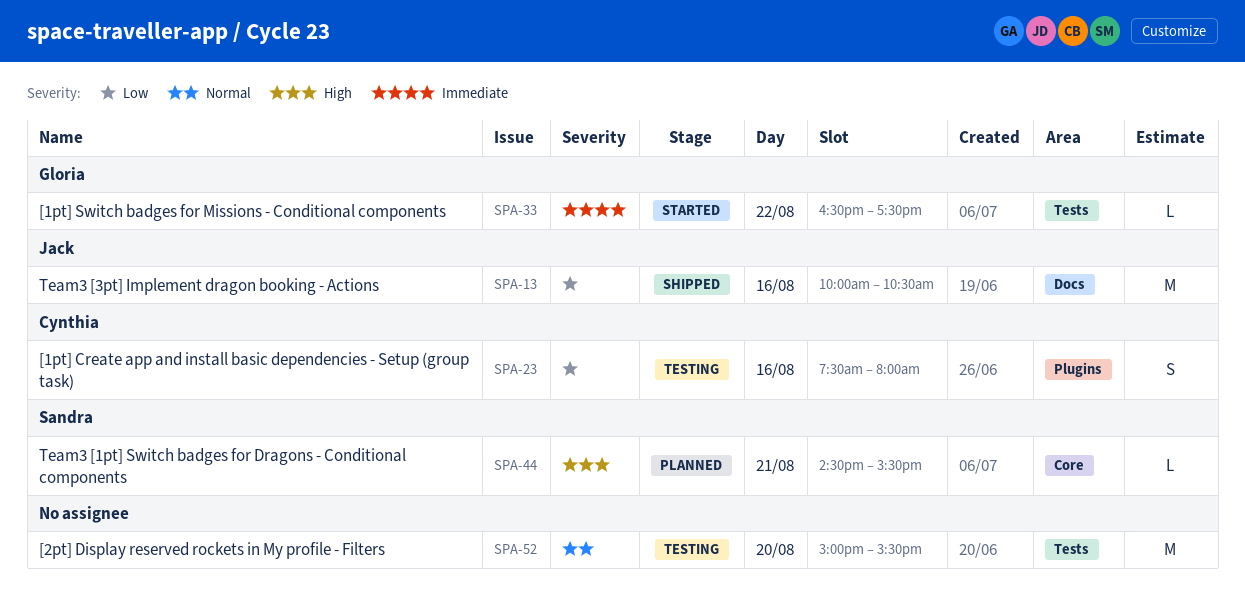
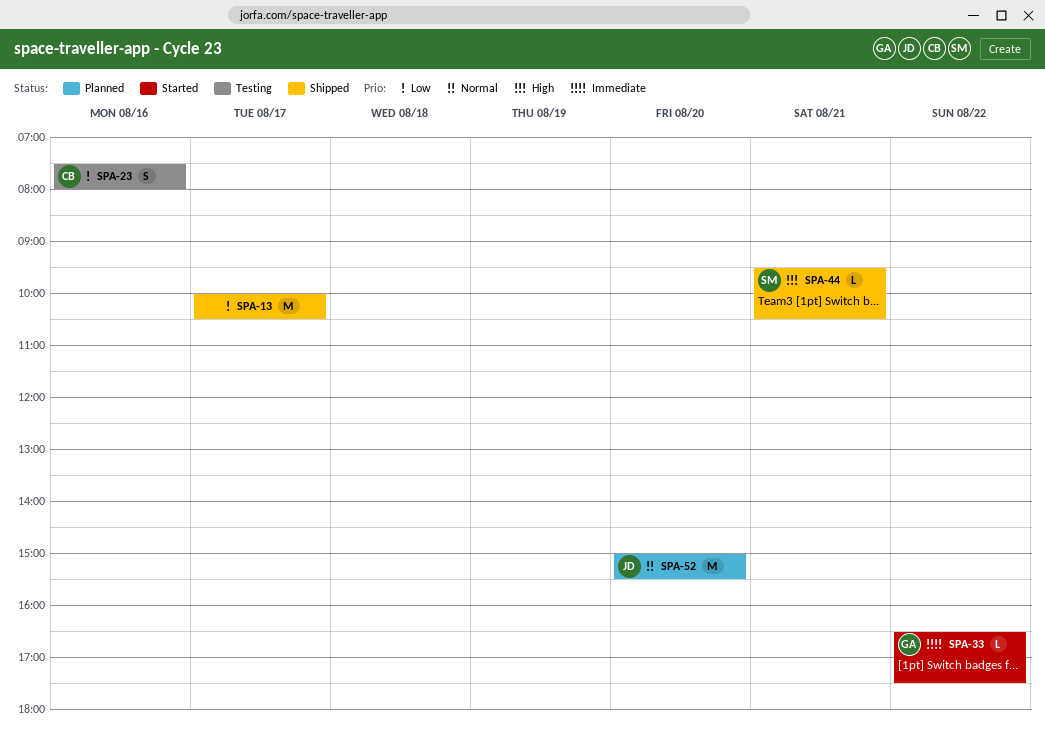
SPA-13, owner: Jack -> none
SPA-13, day: Aug 16 -> Aug 17
SPA-44, status: Planned -> Shipped
SPA-44, begins: 14:30 -> 09:30
SPA-44, ends: 15:30 -> 10:30
SPA-52, status: Testing -> Planned
SPA-52, owner: none -> Jack

